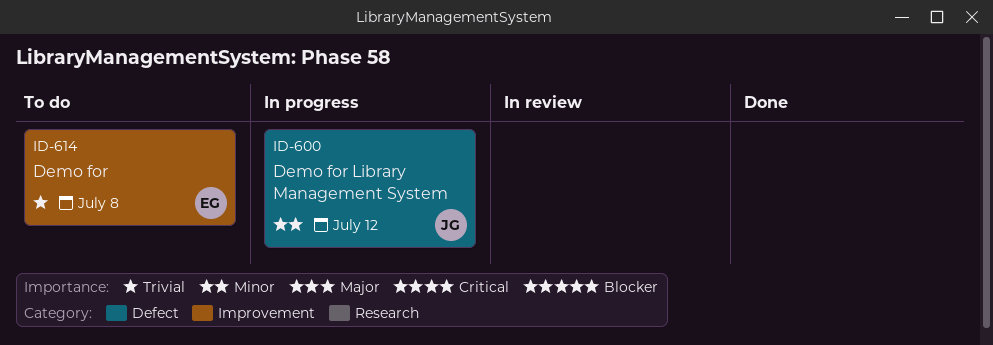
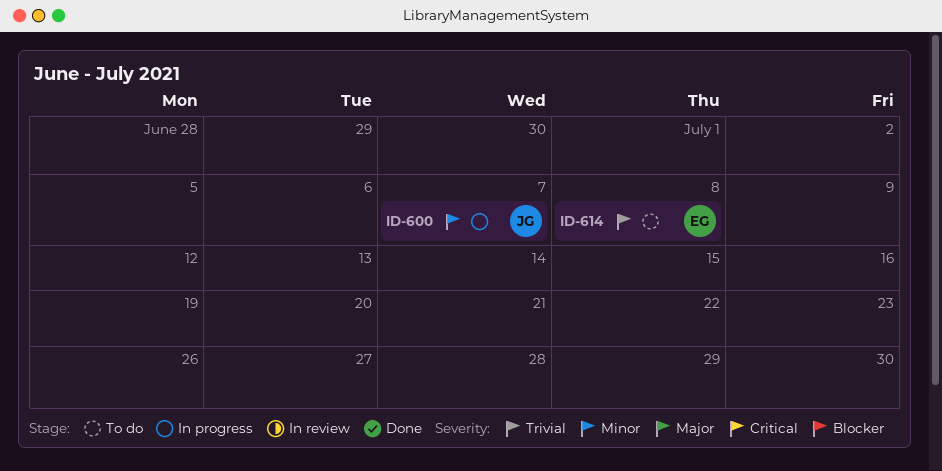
ID-600, due: Jul 12 -> Jul 7

